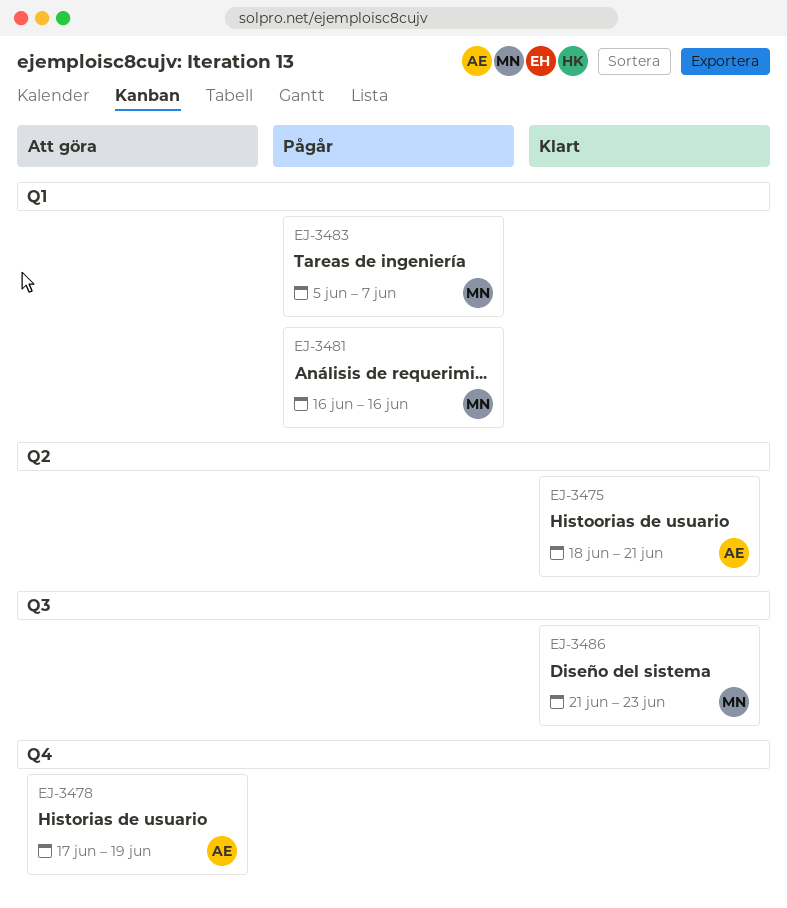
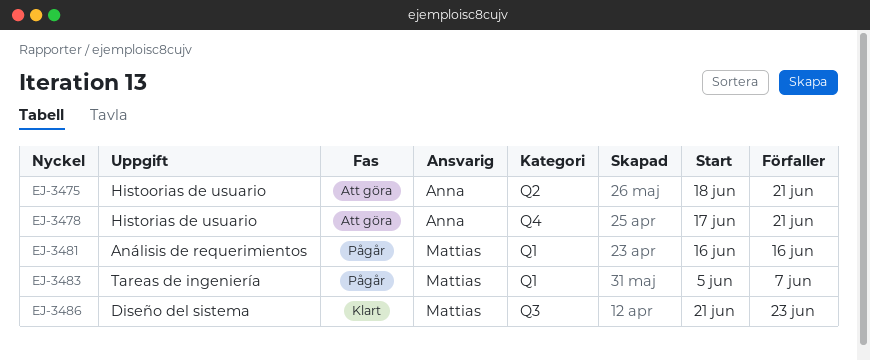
EJ-3475, status: Klart -> Att göra
EJ-3478, due: Jun 19 -> Jun 21

